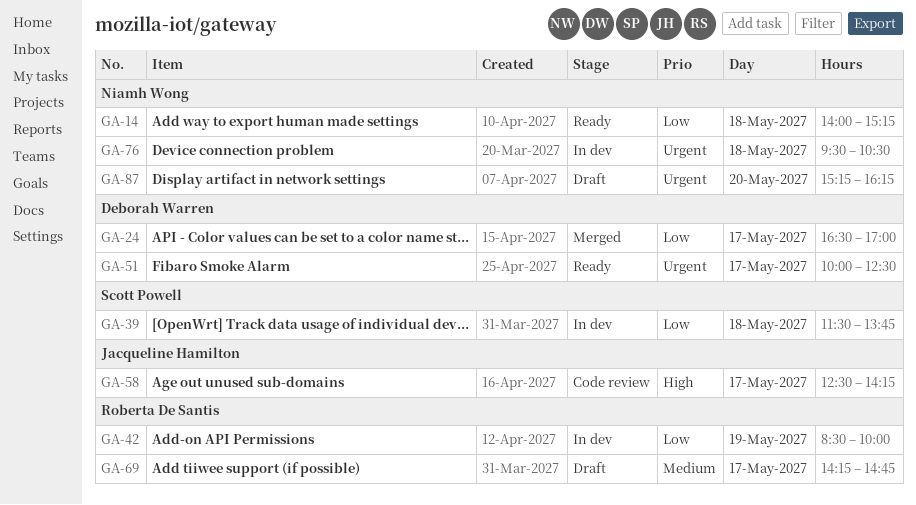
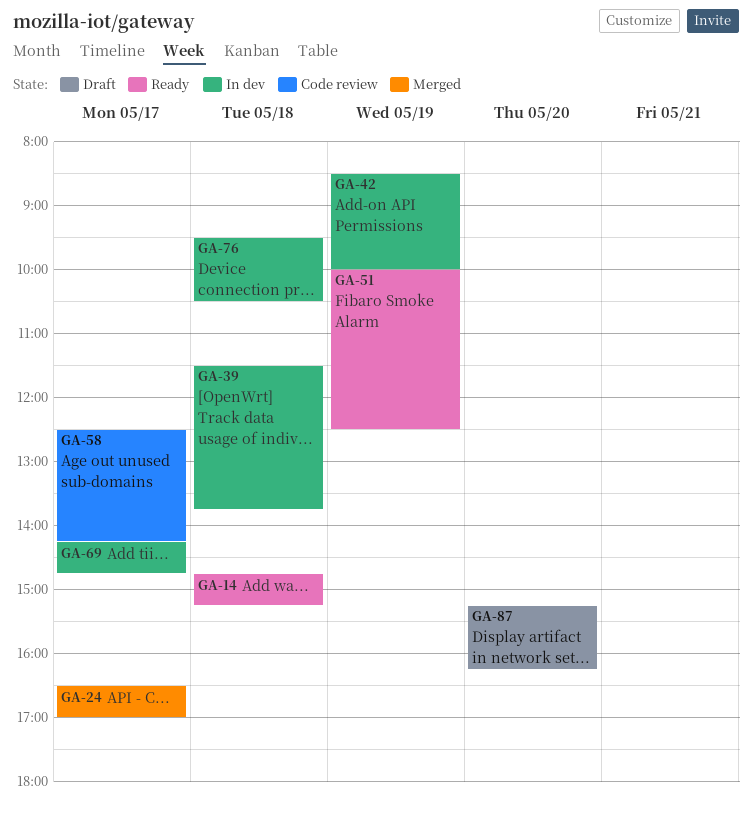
GA-14, begins: 14:00 -> 14:45
GA-51, day: May 17 -> May 19
GA-69, status: Draft -> In dev

